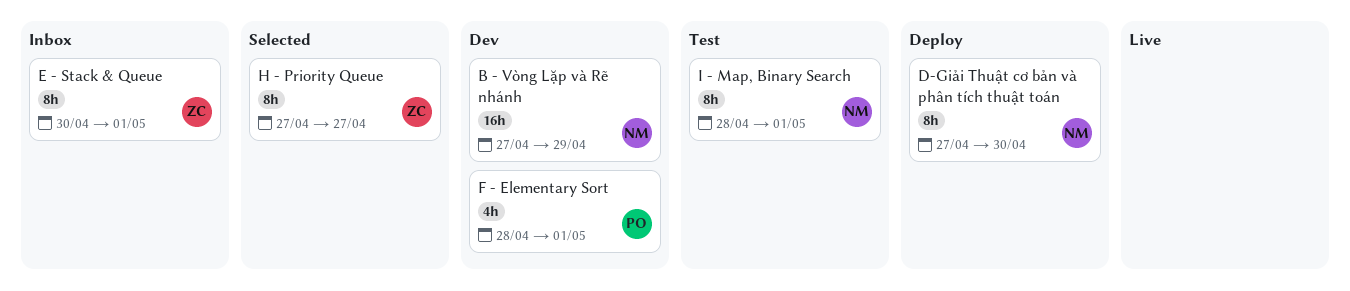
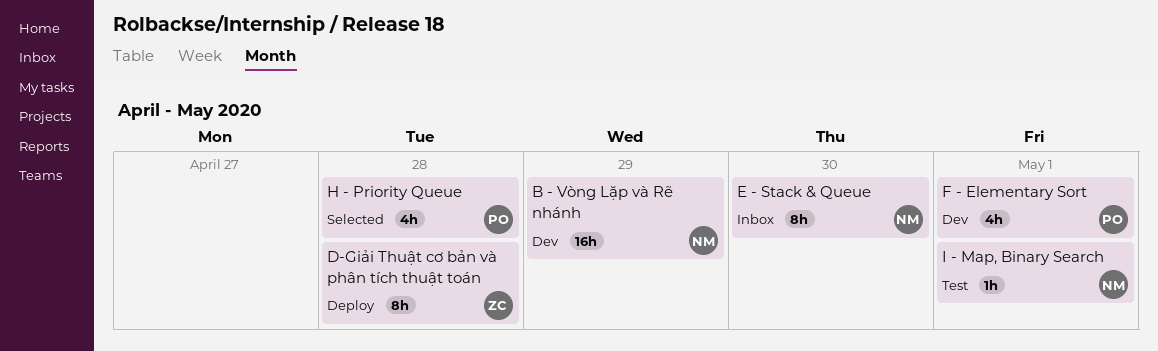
D-Giải Thuật cơ bản và phân tích thuật toán, owner: NM -> ZC
D-Giải Thuật cơ bản và phân tích thuật toán, due: Apr 30 -> Apr 28
E - Stack & Queue, owner: ZC -> NM
E - Stack & Queue, due: May 1 -> Apr 30
H - Priority Queue, owner: ZC -> PO
H - Priority Queue, estimate: 8h -> 4h
H - Priority Queue, due: Apr 27 -> Apr 28
I - Map, Binary Search, estimate: 8h -> 1h

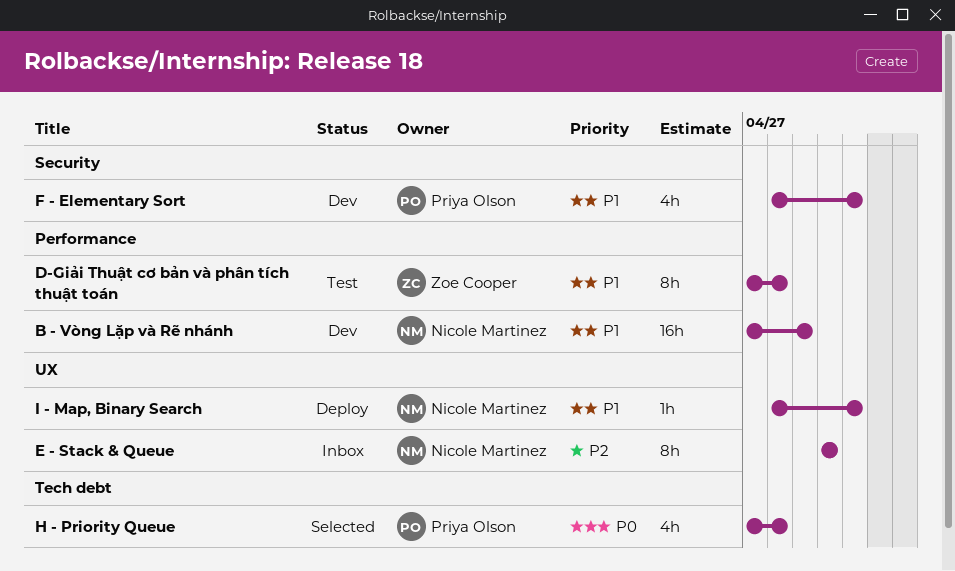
D-Giải Thuật cơ bản và phân tích thuật toán, status: Deploy -> Test
I - Map, Binary Search, status: Test -> Deploy

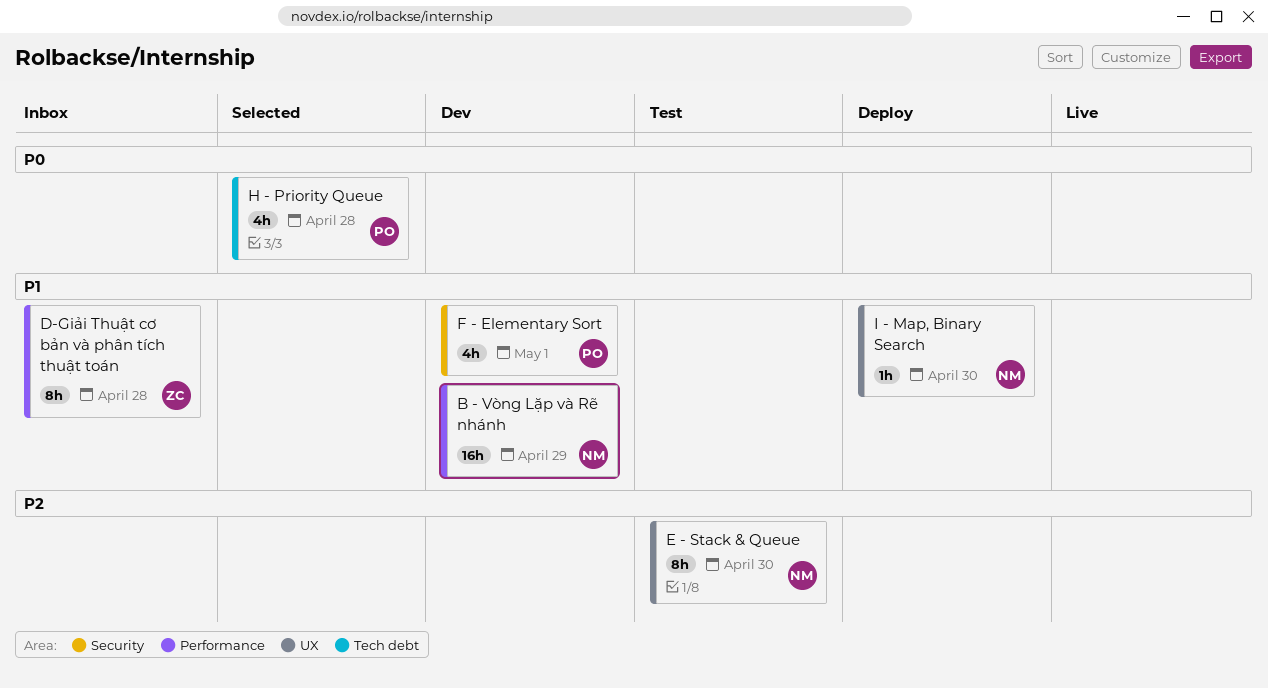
D-Giải Thuật cơ bản và phân tích thuật toán, status: Test -> Inbox
E - Stack & Queue, status: Inbox -> Test
I - Map, Binary Search, due: May 1 -> Apr 30

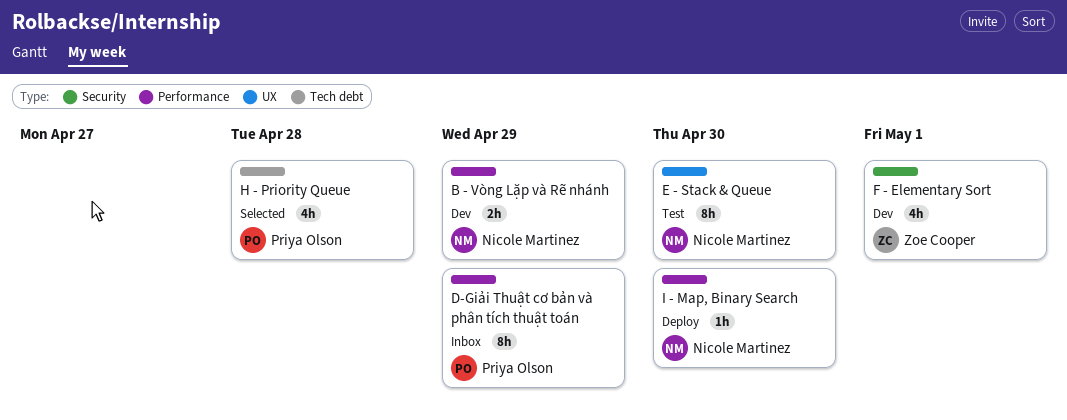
B - Vòng Lặp và Rẽ nhánh, estimate: 16h -> 2h
D-Giải Thuật cơ bản và phân tích thuật toán, owner: Zoe Cooper -> Priya Olson
D-Giải Thuật cơ bản và phân tích thuật toán, due: Apr 28 -> Apr 29
F - Elementary Sort, owner: Priya Olson -> Zoe Cooper
I - Map, Binary Search, label: UX -> Performance

